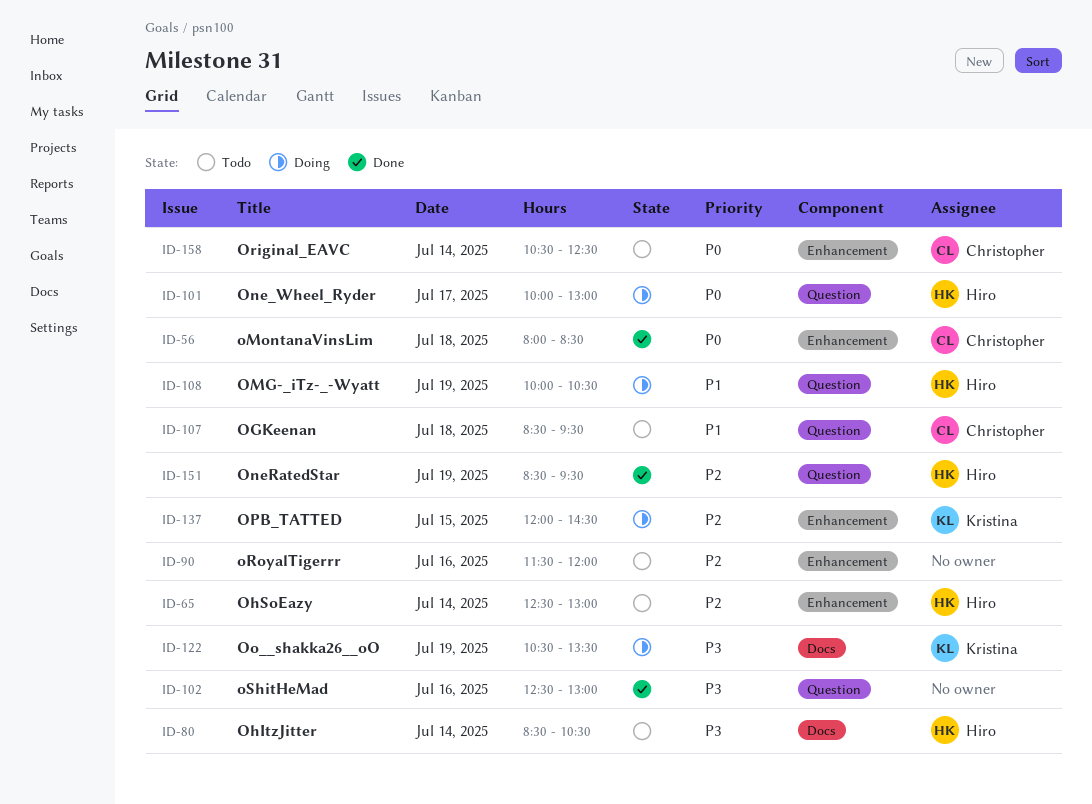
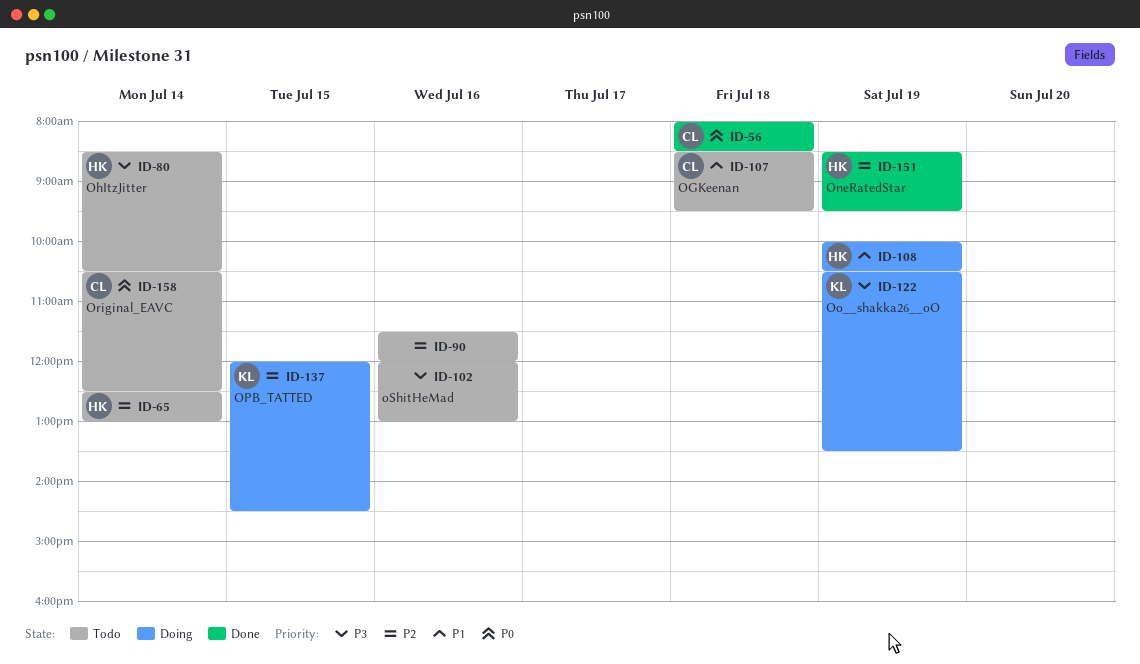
ID-101: present -> none
ID-102, status: Done -> Todo
ID-102, begins: 12:30 -> 12:00

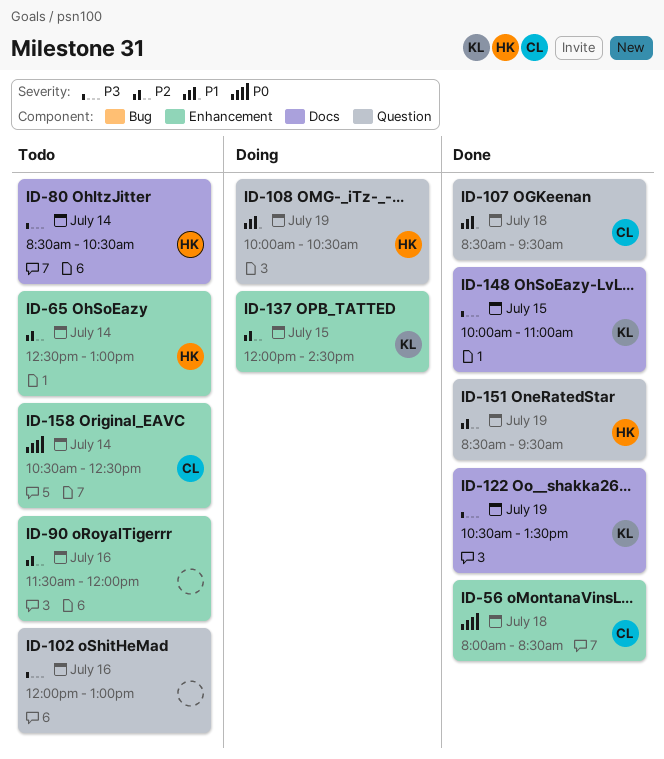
ID-107, status: Todo -> Done
ID-122, status: Doing -> Done
ID-148: none -> present

